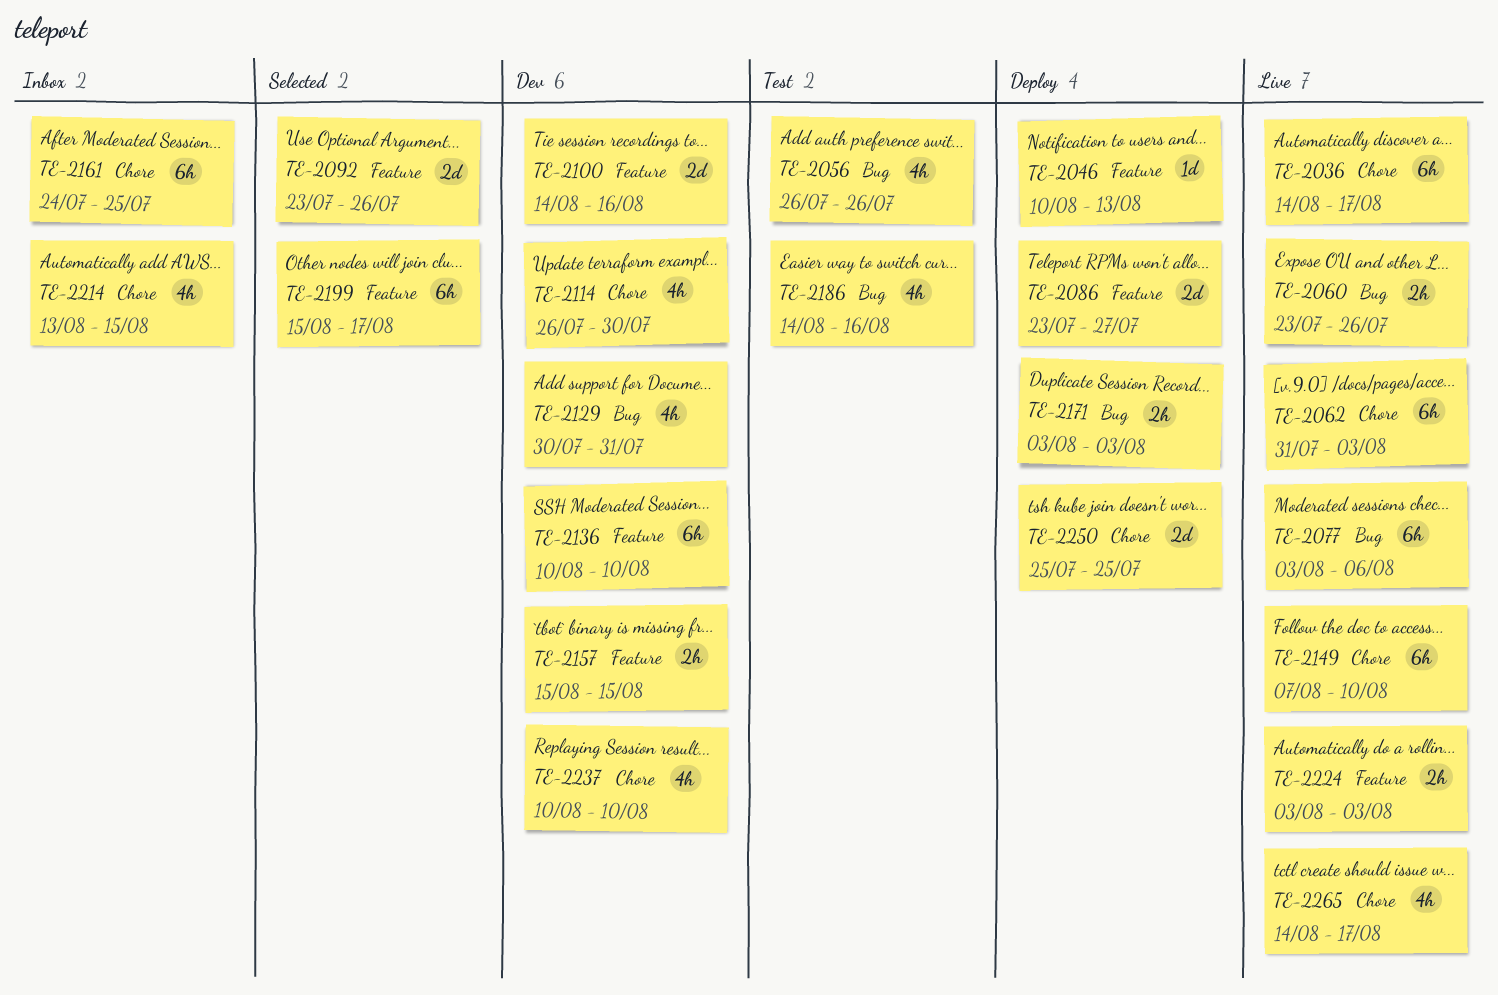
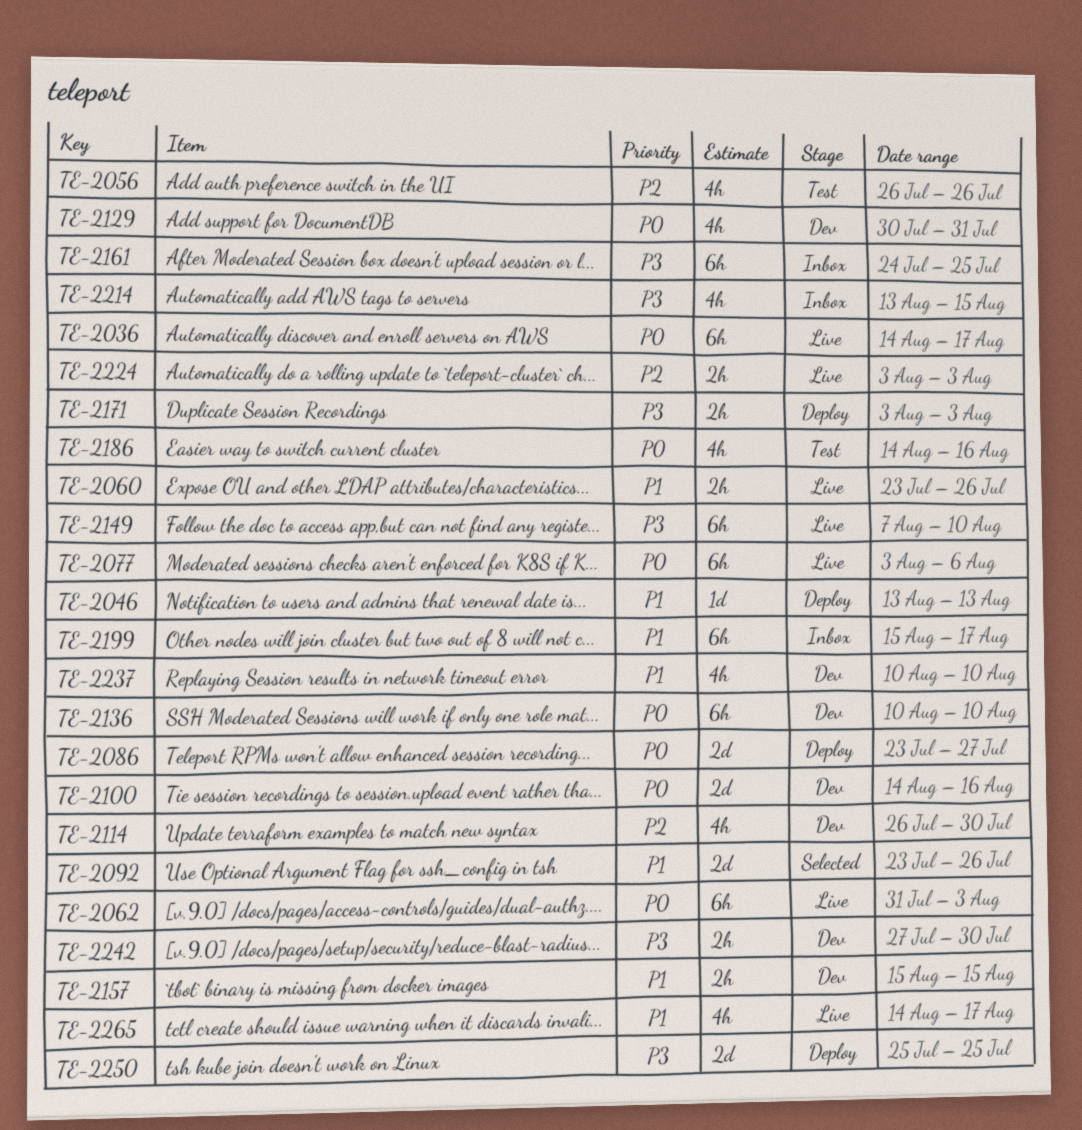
TE-2046, start: Aug 10 -> Aug 13
TE-2199, status: Selected -> Inbox
TE-2242: none -> present

